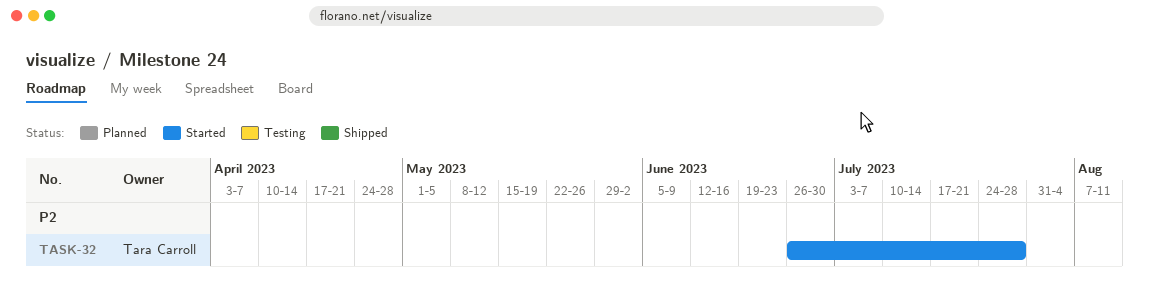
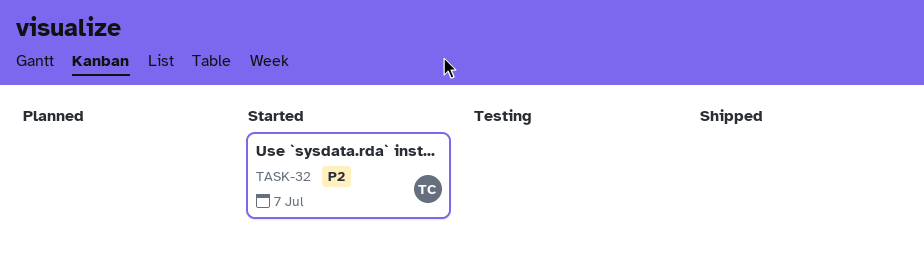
TASK-32, due: Jul 28 -> Jul 7

